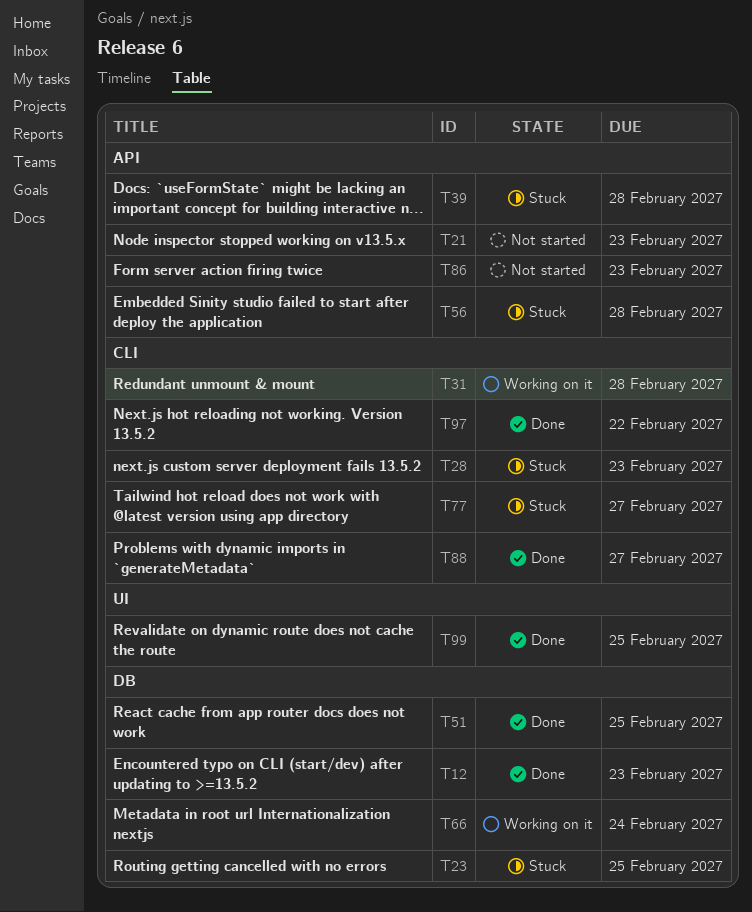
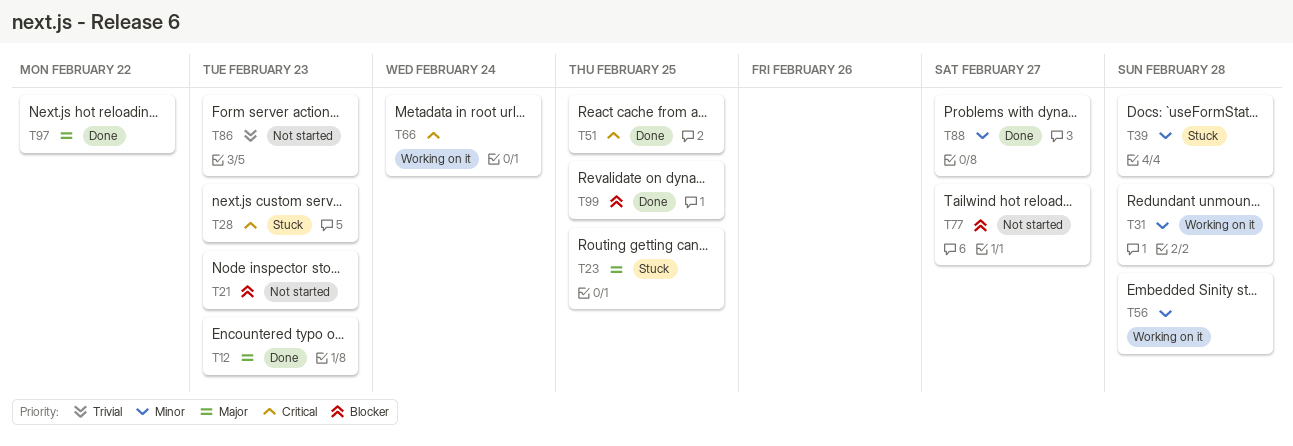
T56, status: Stuck -> Working on it
T77, status: Stuck -> Not started

